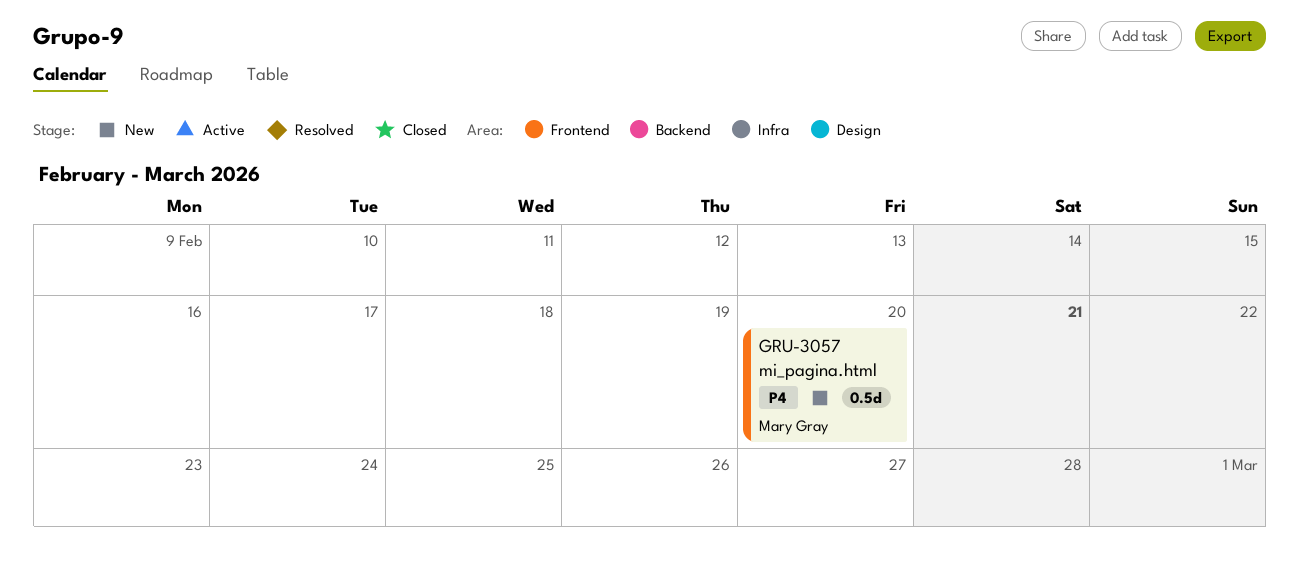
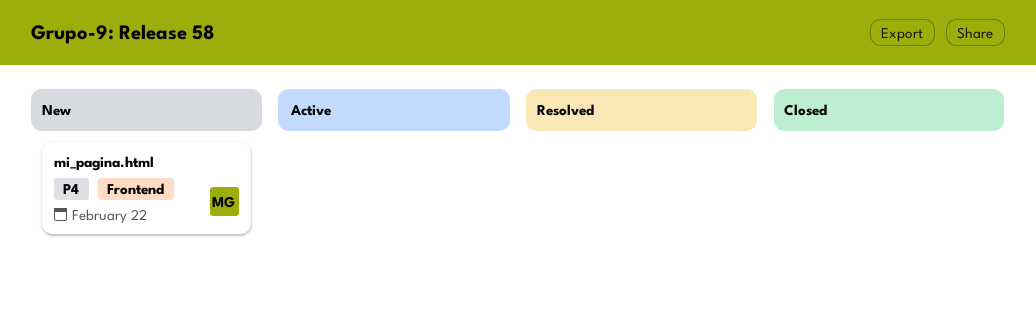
mi_pagina.html, due: Feb 20 -> Feb 22

